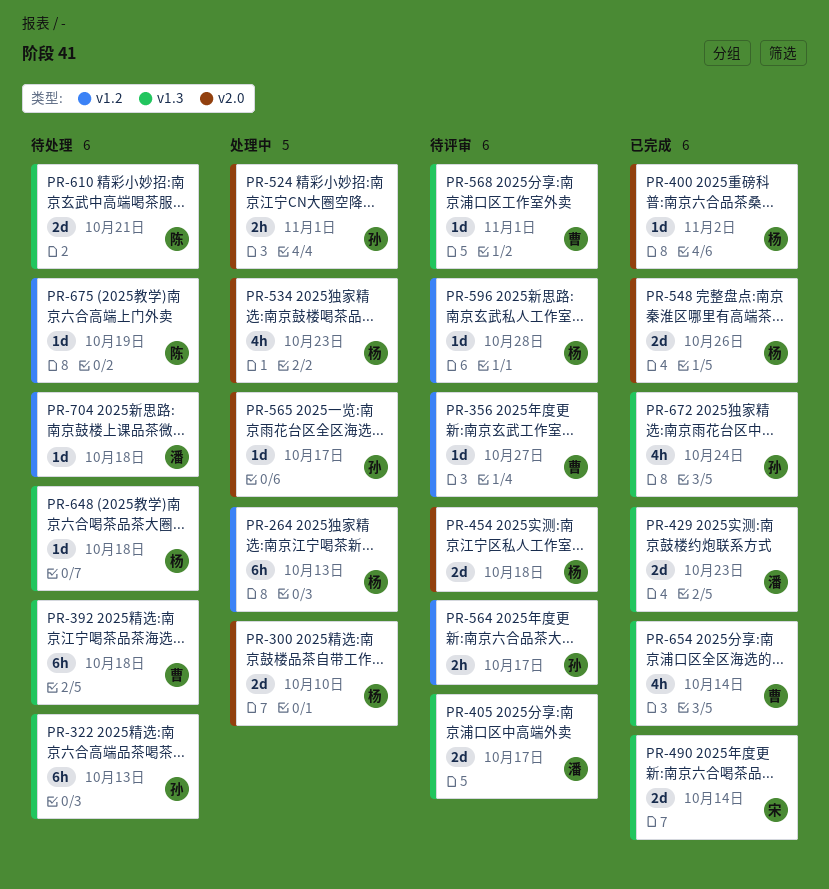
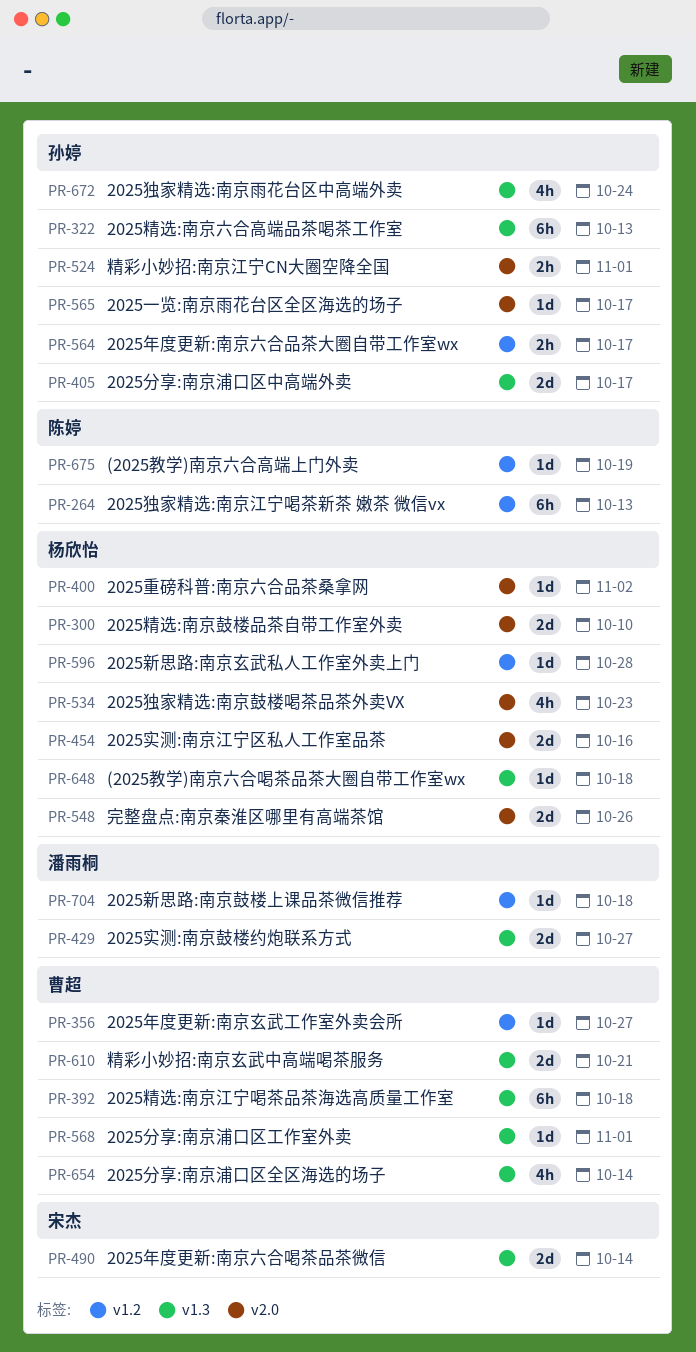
PR-264, owner: 杨欣怡 -> 陈婷
PR-405, owner: 潘雨桐 -> 孙婷
PR-429, due: Oct 23 -> Oct 27
PR-454, due: Oct 18 -> Oct 16
PR-610, owner: 陈婷 -> 曹超

